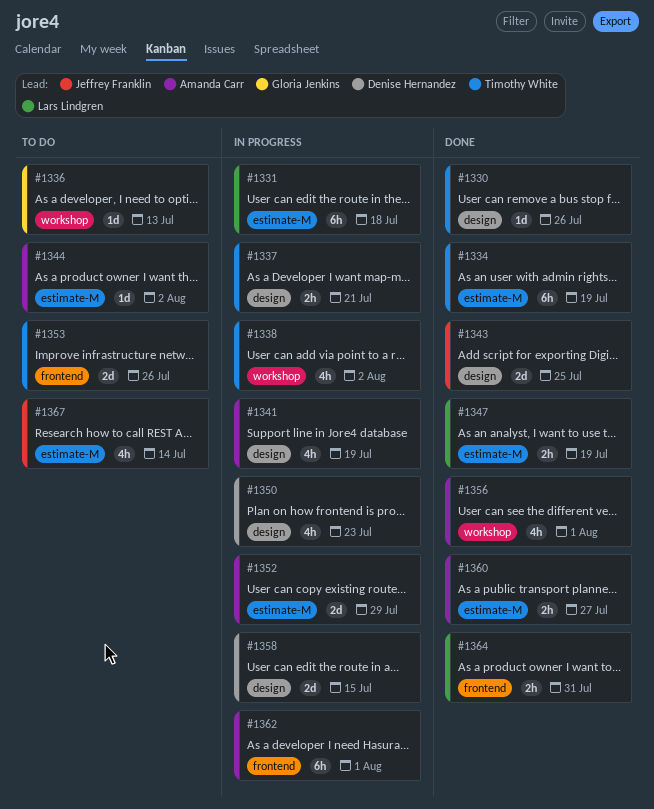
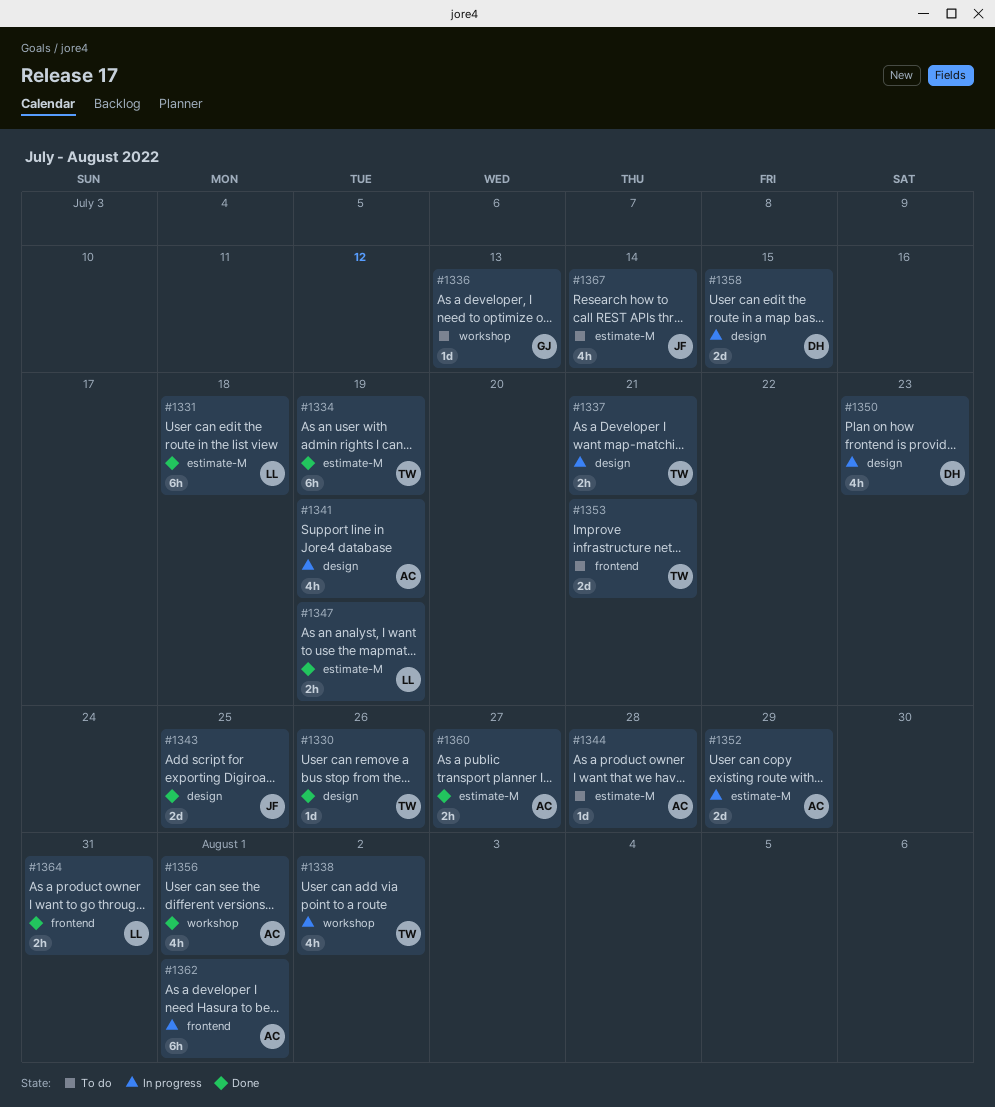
#1331, status: In progress -> Done
#1344, due: Aug 2 -> Jul 28
#1353, due: Jul 26 -> Jul 21

